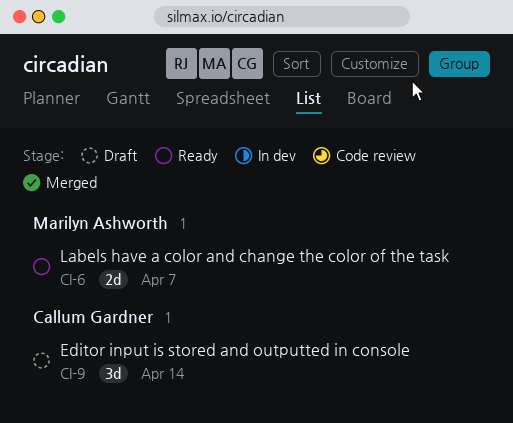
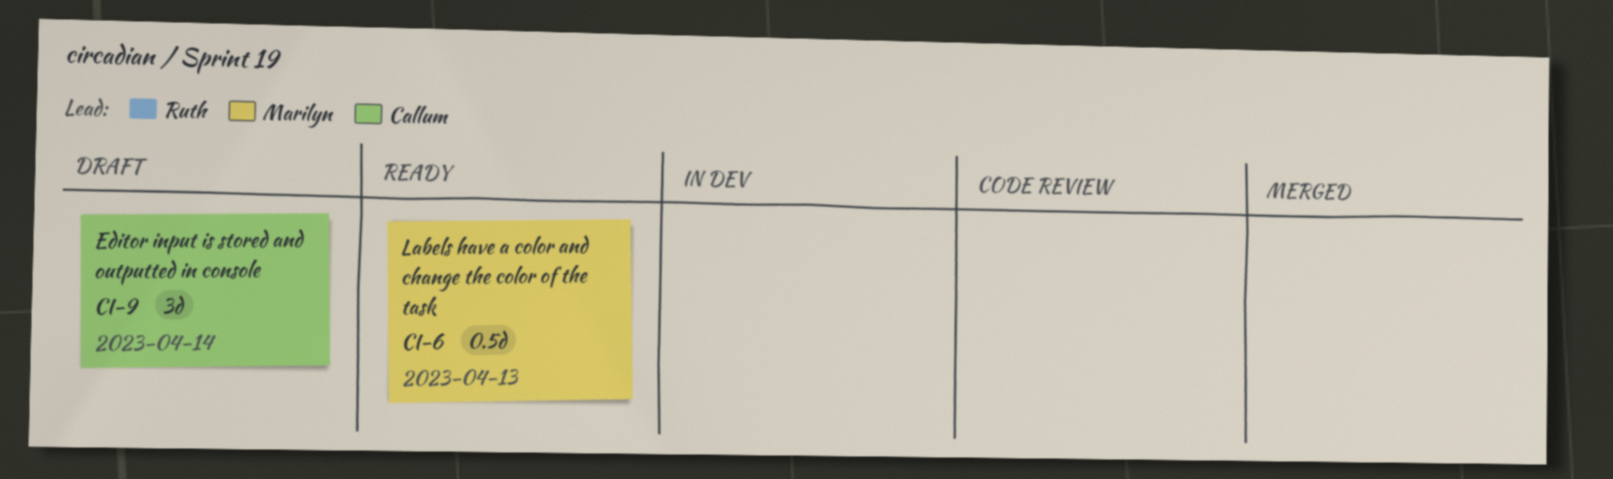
CI-6, estimate: 2d -> 0.5d
CI-6, due: Apr 7 -> Apr 13

